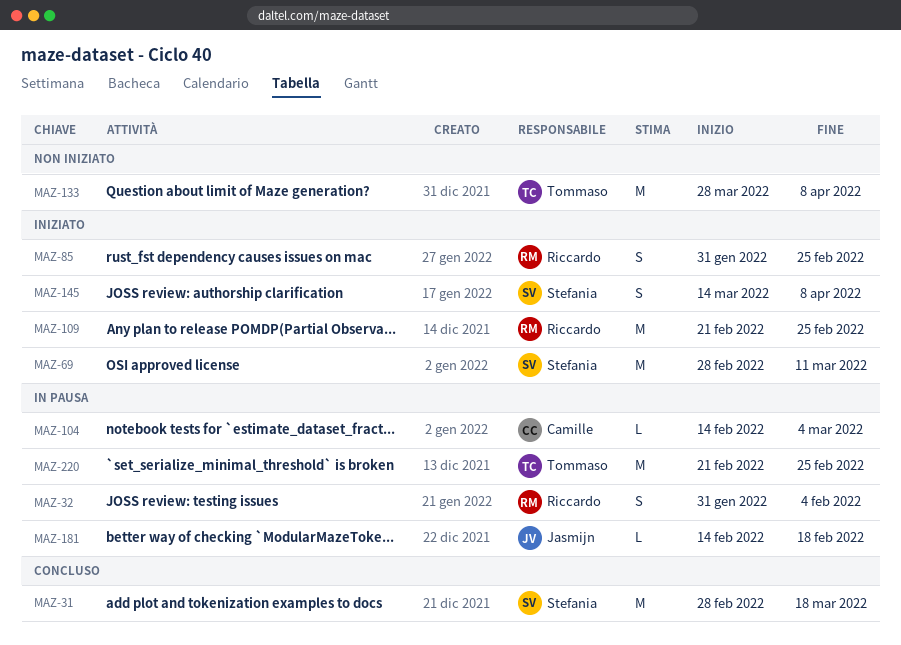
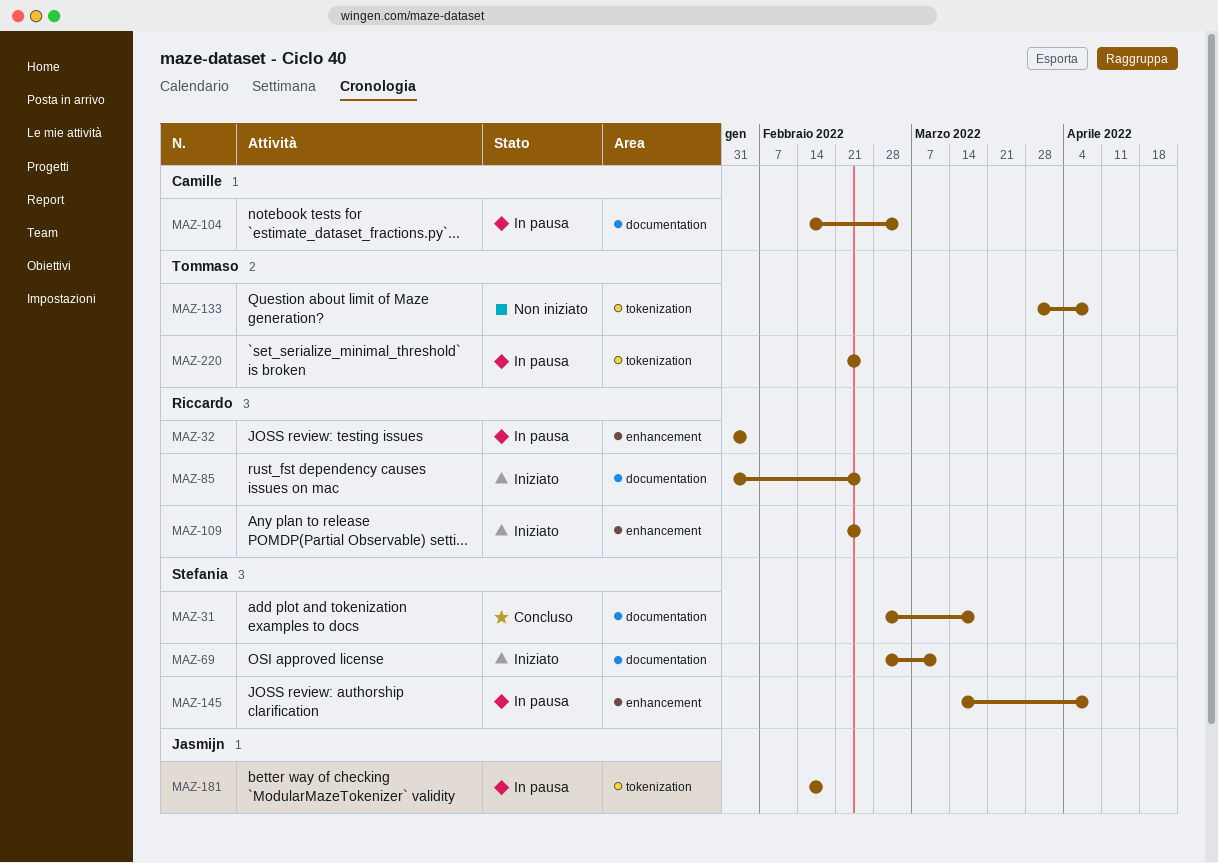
MAZ-145, status: Iniziato -> In pausa

